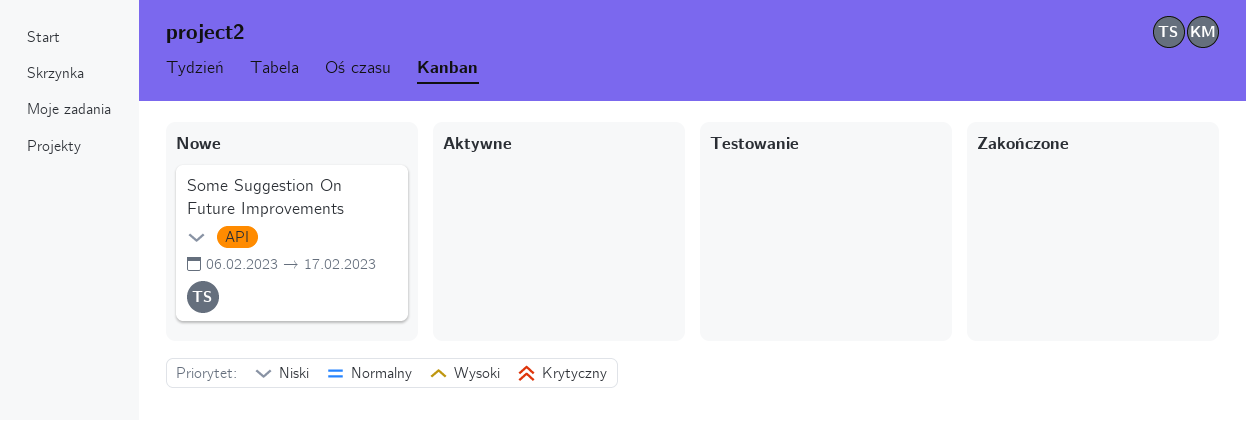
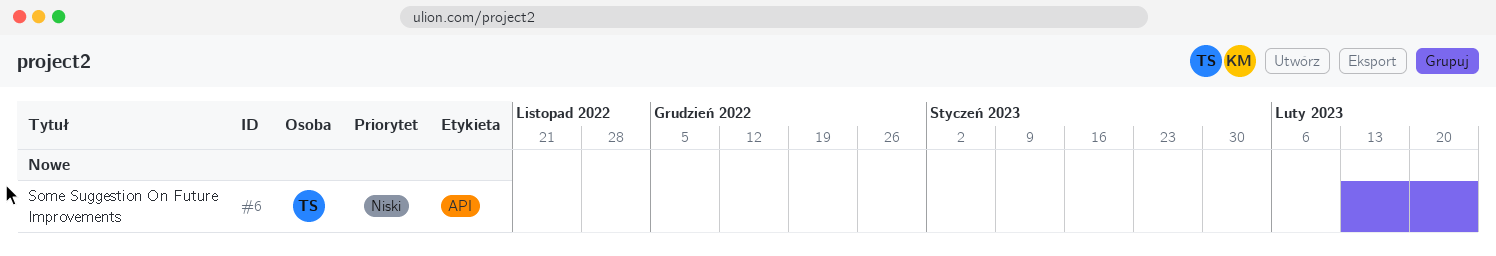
Some Suggestion On Future Improvements, start: Feb 6 -> Feb 13
Some Suggestion On Future Improvements, due: Feb 17 -> Feb 24

